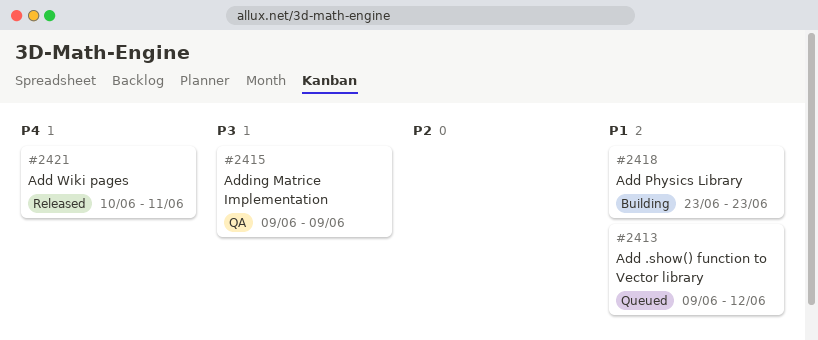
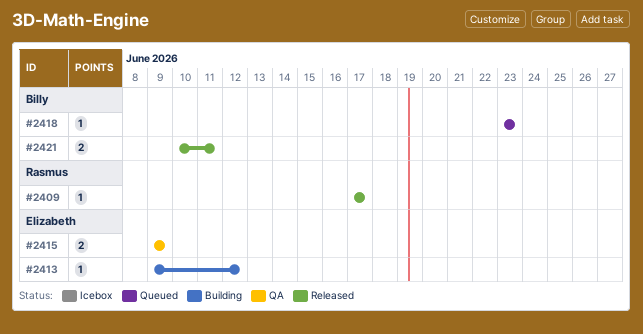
#2409: none -> present
#2413, status: Queued -> Building
#2418, status: Building -> Queued

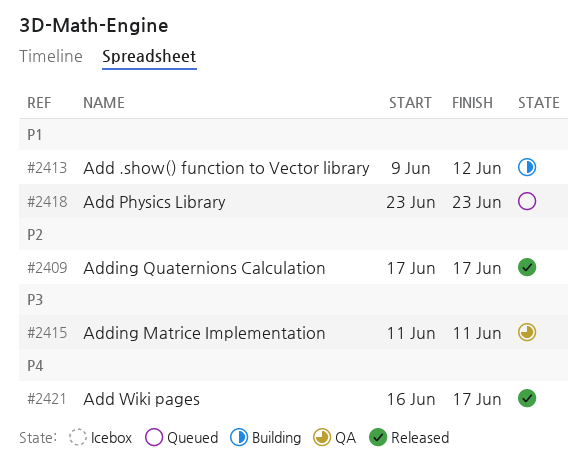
#2415, start: Jun 9 -> Jun 11
#2415, due: Jun 9 -> Jun 11
#2421, start: Jun 10 -> Jun 16
#2421, due: Jun 11 -> Jun 17

